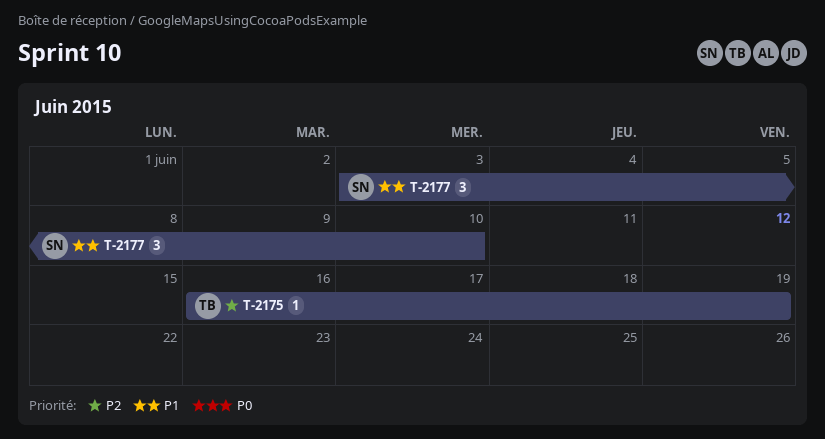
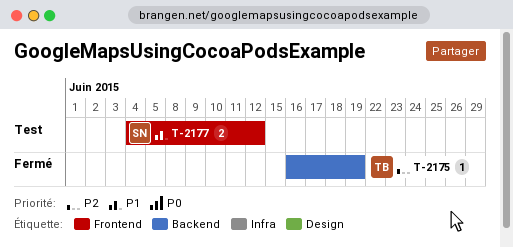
T-2177, estimate: 3 -> 2
T-2177, start: Jun 3 -> Jun 4
T-2177, due: Jun 10 -> Jun 12

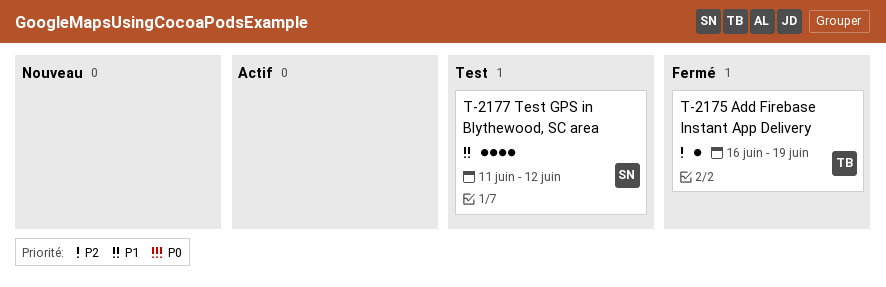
T-2177, estimate: 2 -> 4
T-2177, start: Jun 4 -> Jun 11

